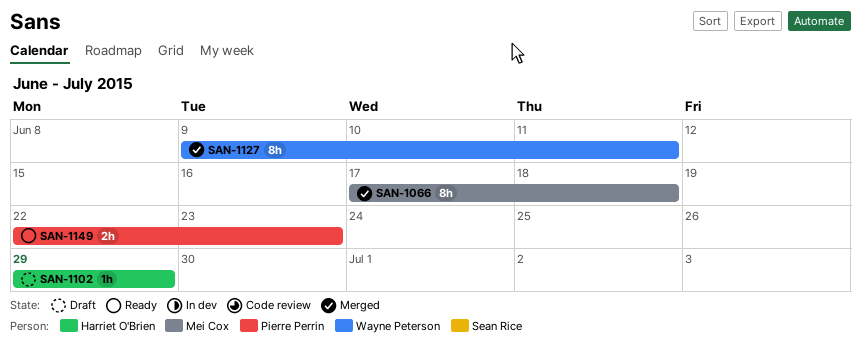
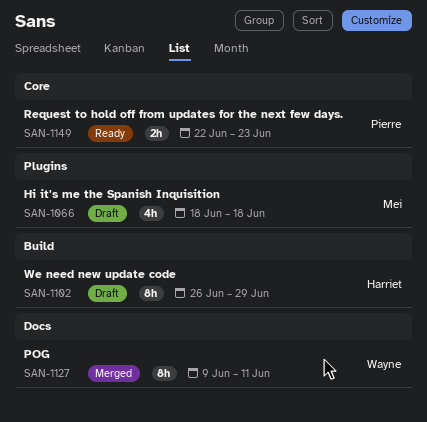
SAN-1066, status: Merged -> Draft
SAN-1066, estimate: 8h -> 4h
SAN-1066, start: Jun 17 -> Jun 18
SAN-1102, estimate: 1h -> 8h
SAN-1102, start: Jun 29 -> Jun 26

